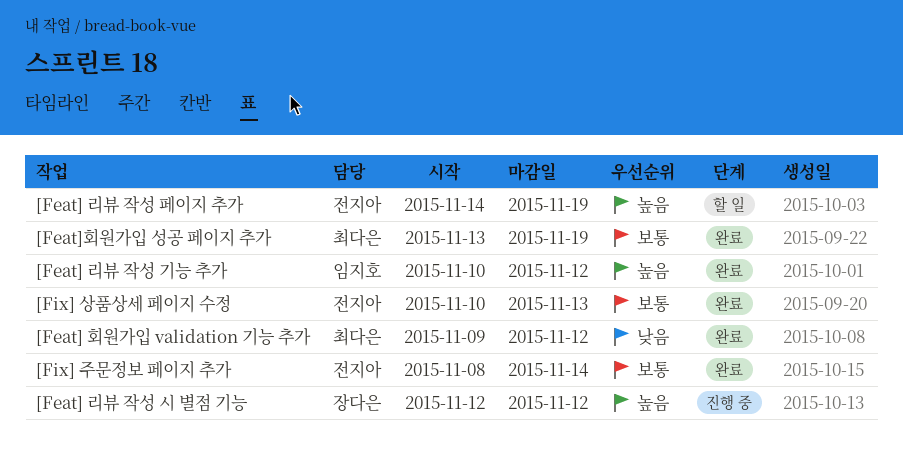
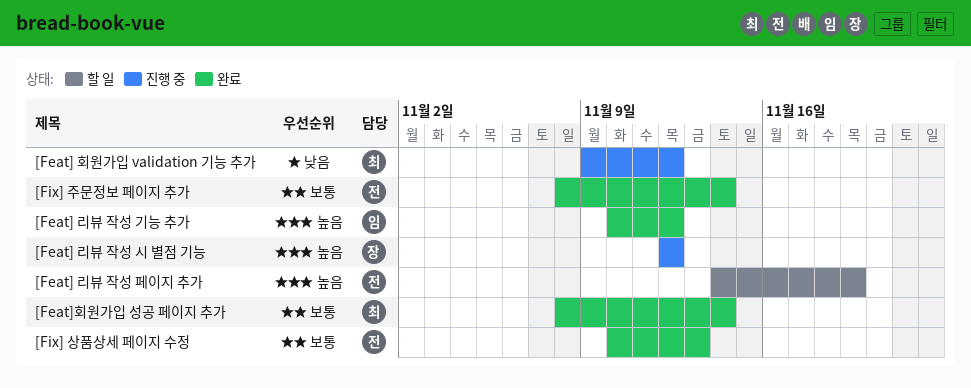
[Feat] 회원가입 validation 기능 추가, status: 완료 -> 진행 중
[Feat]회원가입 성공 페이지 추가, start: Nov 13 -> Nov 8
[Feat]회원가입 성공 페이지 추가, due: Nov 19 -> Nov 14

